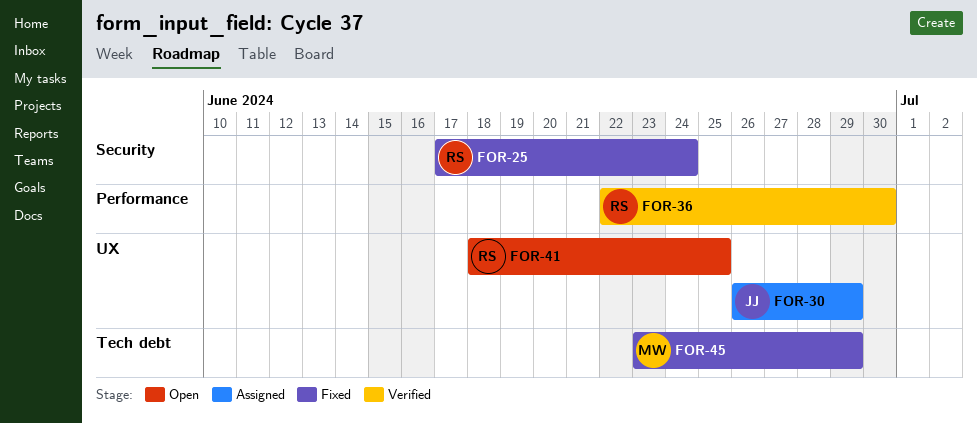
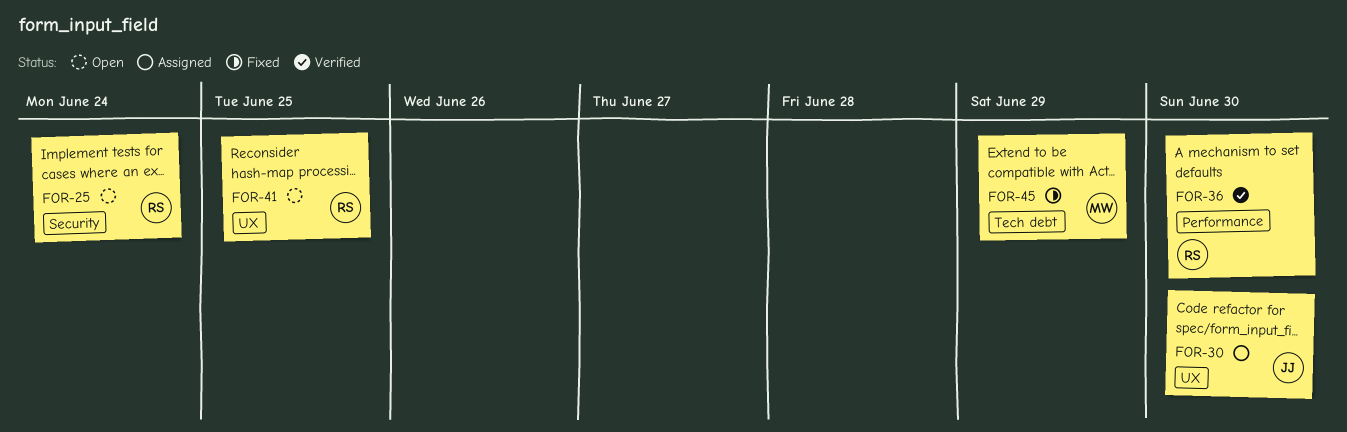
FOR-25, status: Fixed -> Open
FOR-30, due: Jun 29 -> Jun 30

